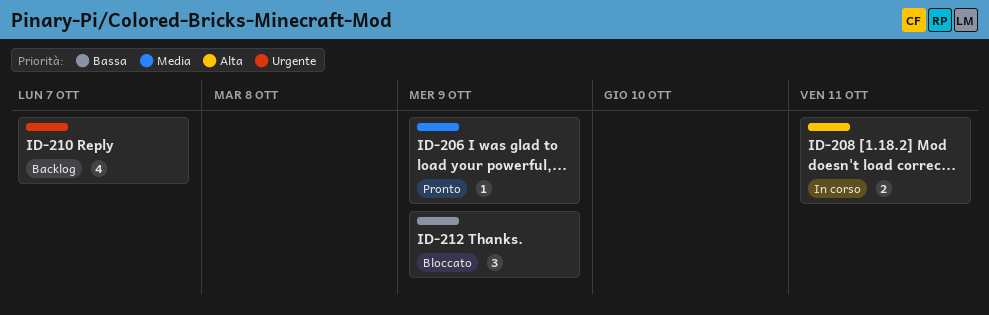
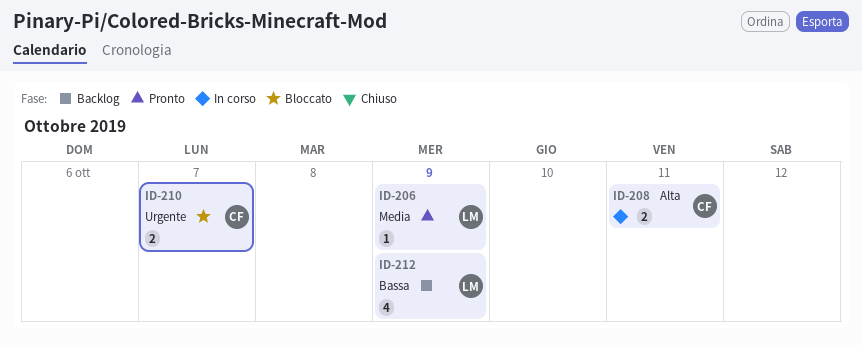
ID-210, status: Backlog -> Bloccato
ID-210, estimate: 4 -> 2
ID-212, status: Bloccato -> Backlog
ID-212, estimate: 3 -> 4

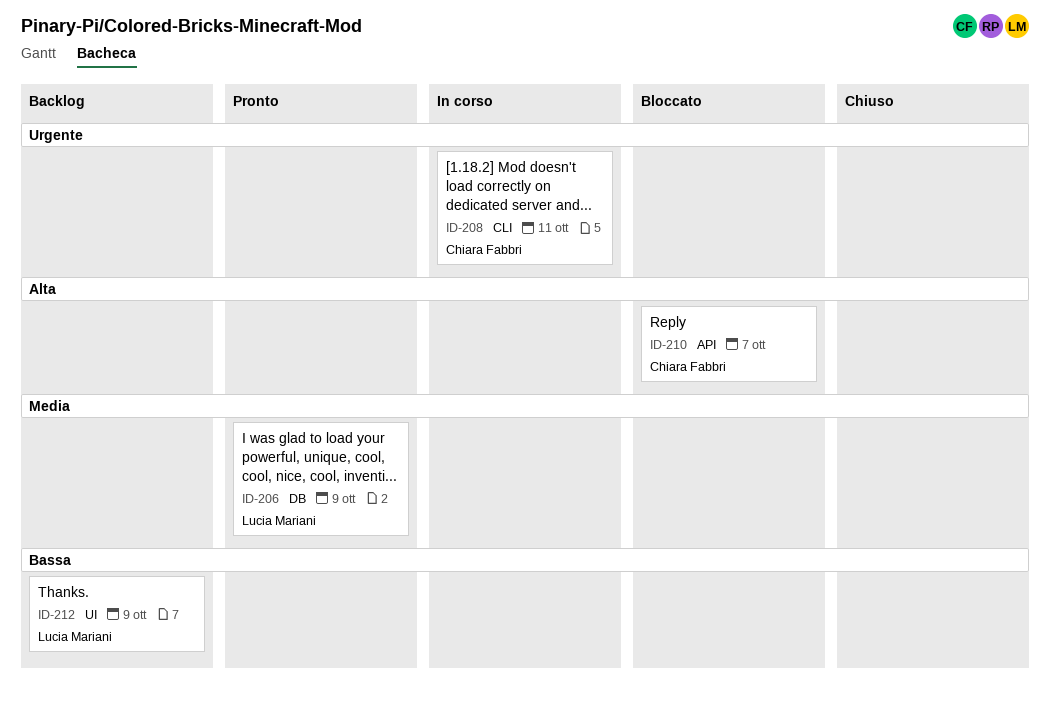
ID-208, priority: Alta -> Urgente
ID-210, priority: Urgente -> Alta

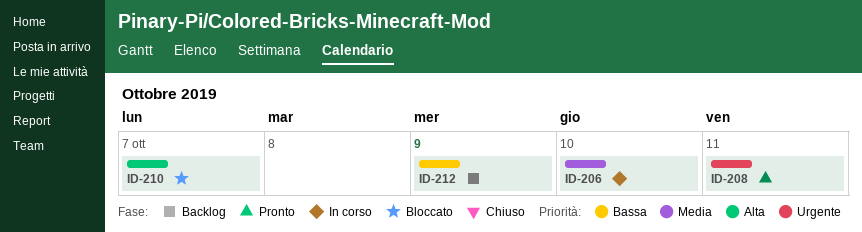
ID-206, status: Pronto -> In corso
ID-206, due: Oct 9 -> Oct 10
ID-208, status: In corso -> Pronto

